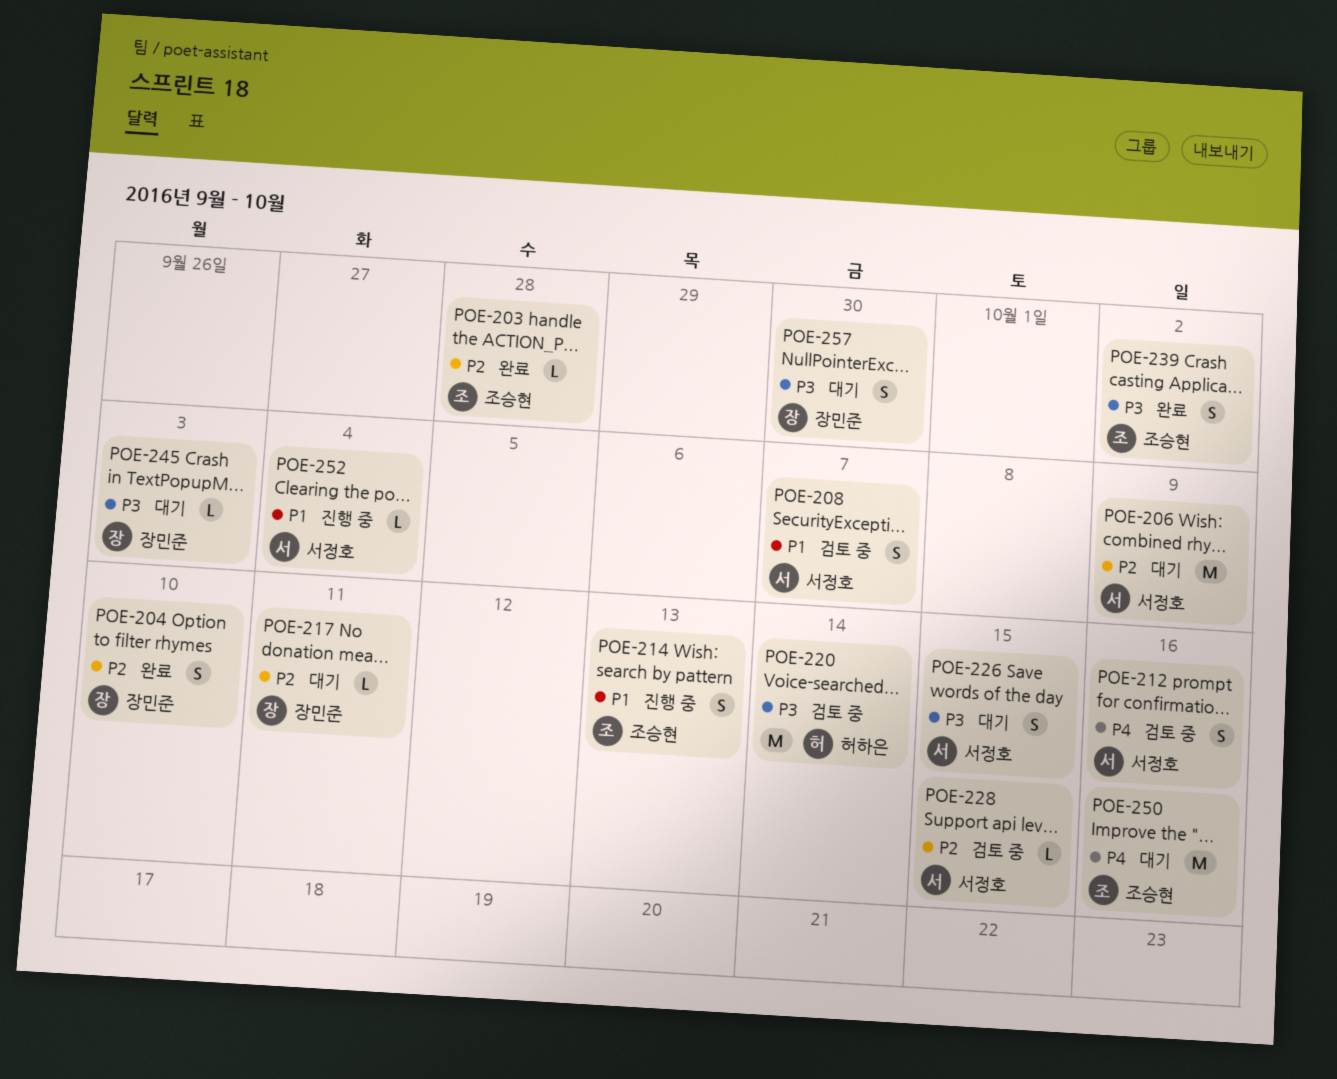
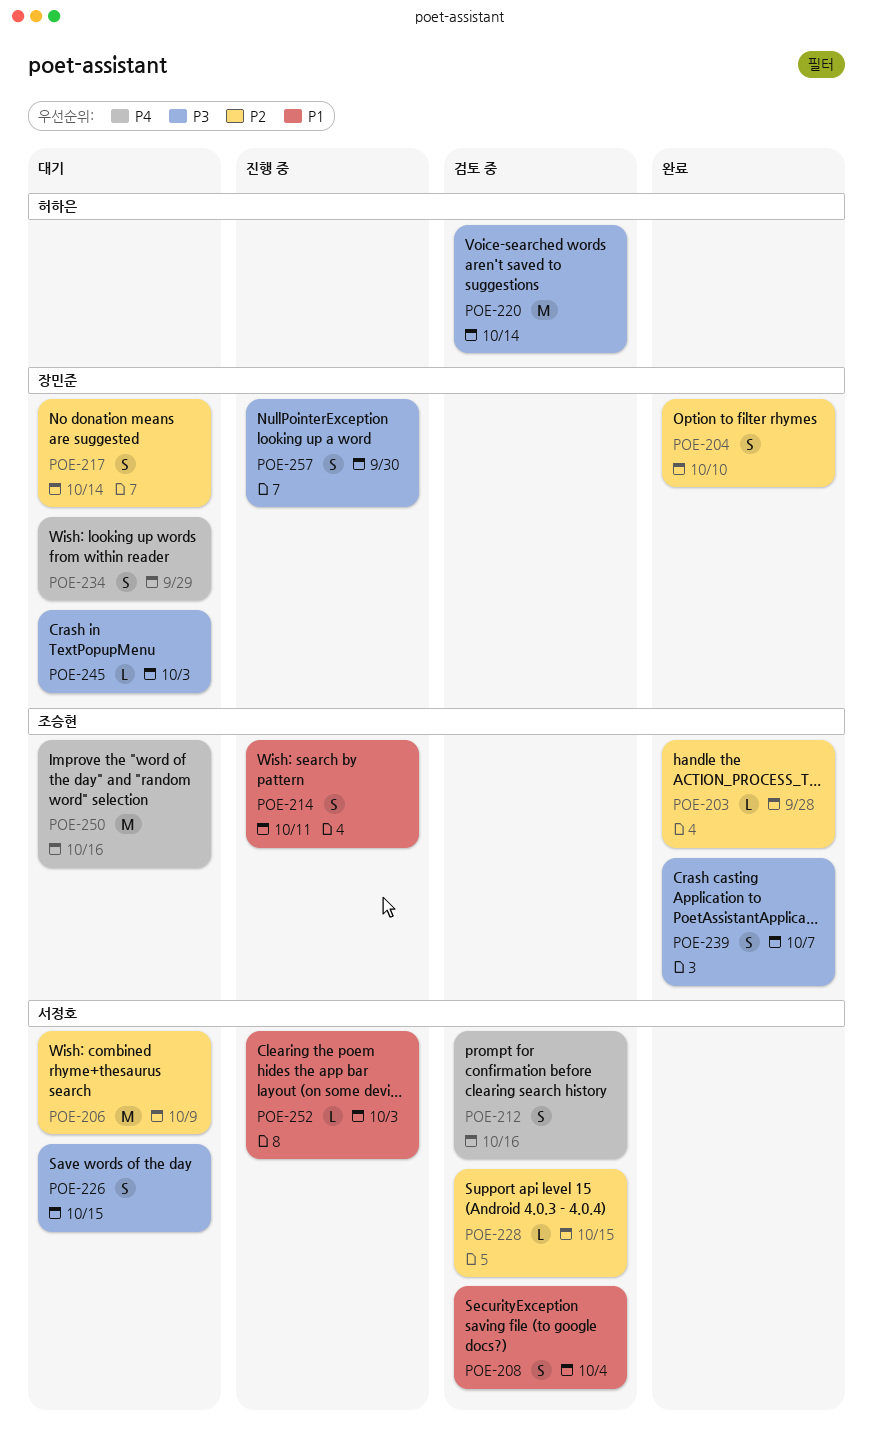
POE-208, due: Oct 7 -> Oct 4
POE-214, due: Oct 13 -> Oct 11
POE-217, estimate: L -> S
POE-217, due: Oct 11 -> Oct 14
POE-234: none -> present
POE-239, due: Oct 2 -> Oct 7
POE-252, due: Oct 4 -> Oct 3
POE-257, status: 대기 -> 진행 중

